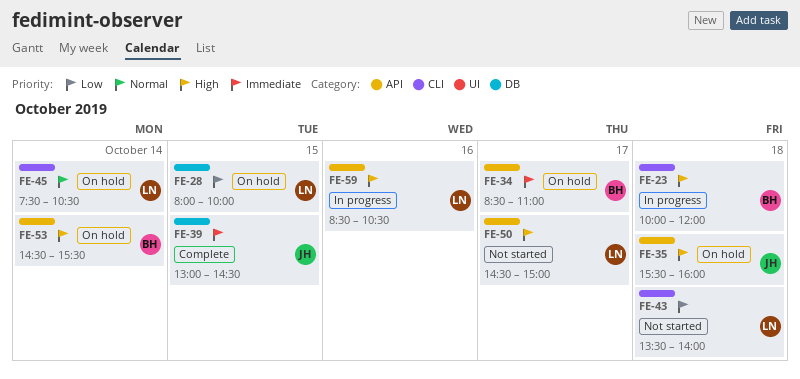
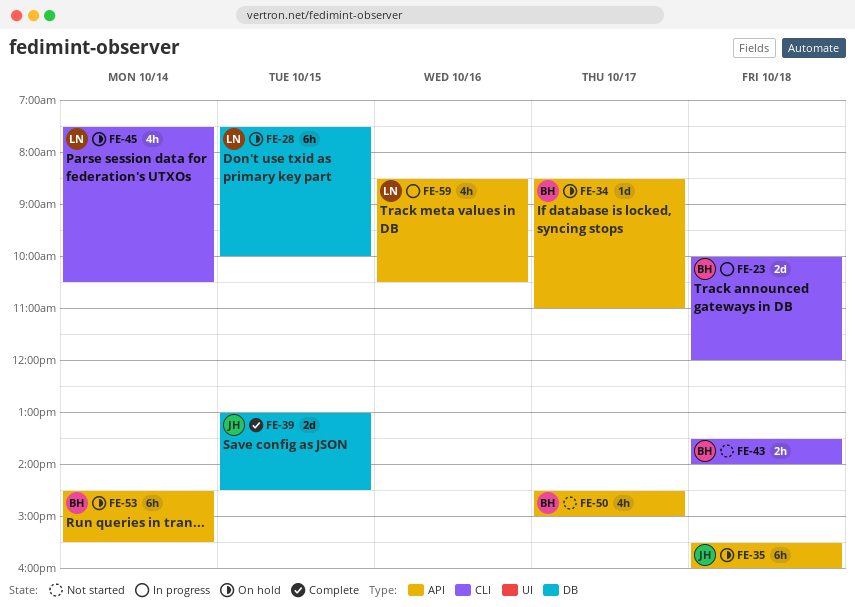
FE-28, begins: 08:00 -> 07:30
FE-43, owner: LN -> BH
FE-50, owner: LN -> BH

